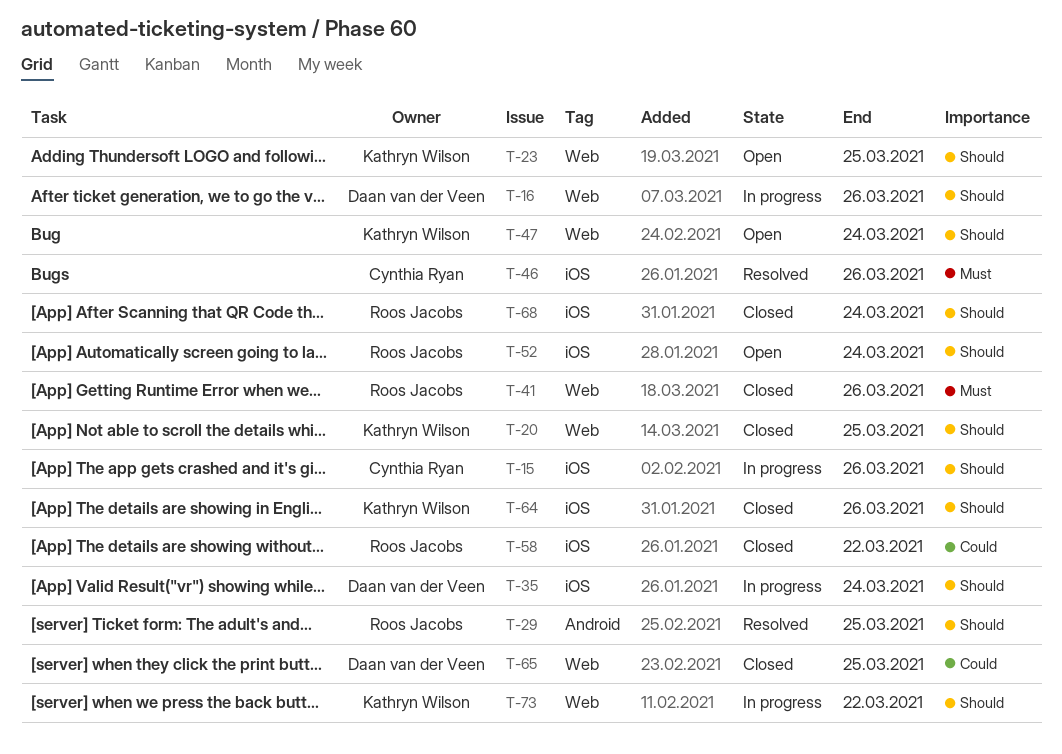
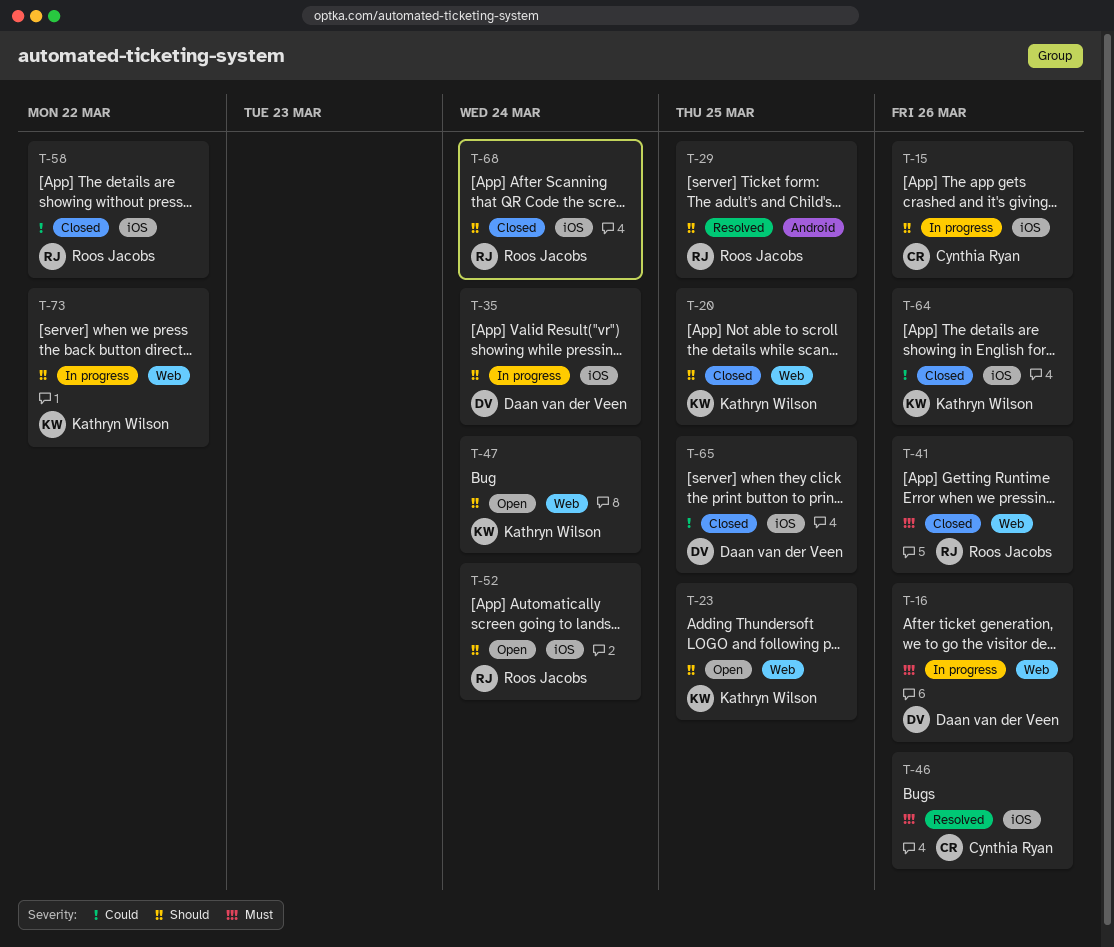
T-16, priority: Should -> Must
T-64, priority: Should -> Could
T-65, label: Web -> iOS

